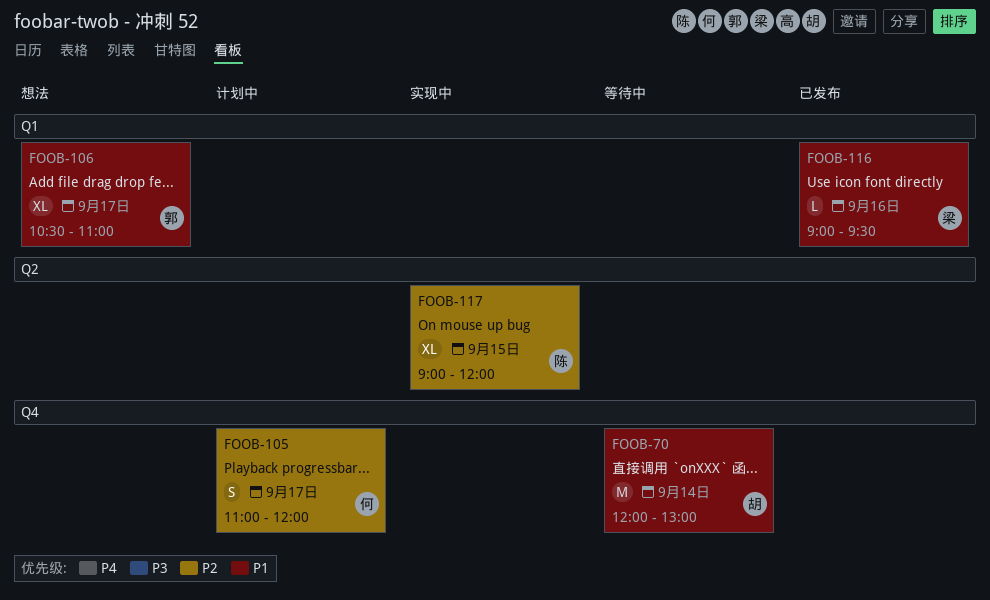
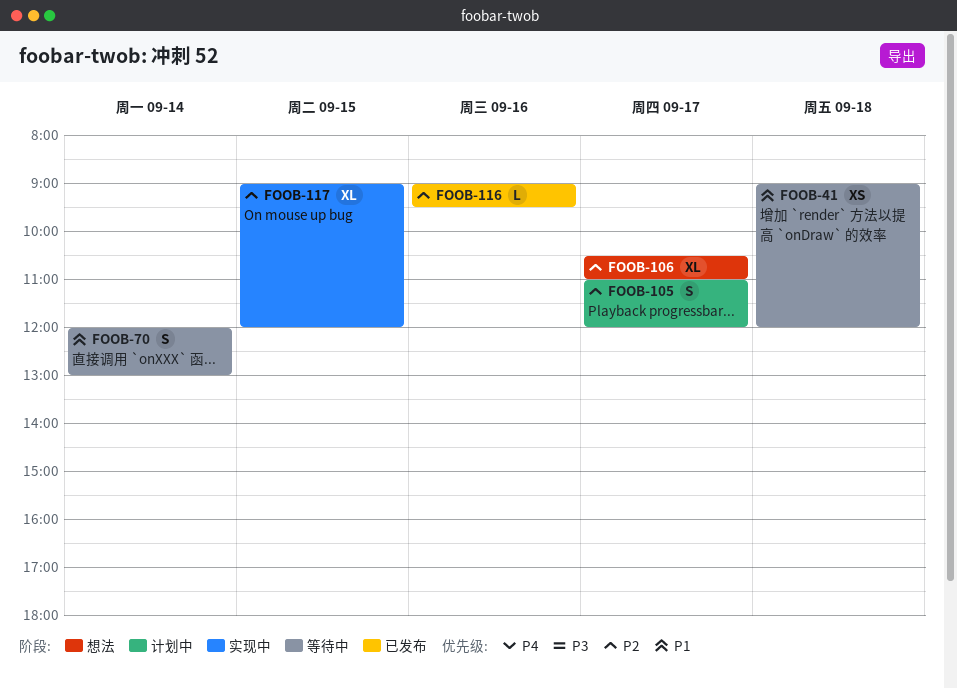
FOOB-41: none -> present
FOOB-70, estimate: M -> S
FOOB-106, priority: P1 -> P2
FOOB-116, priority: P1 -> P2

